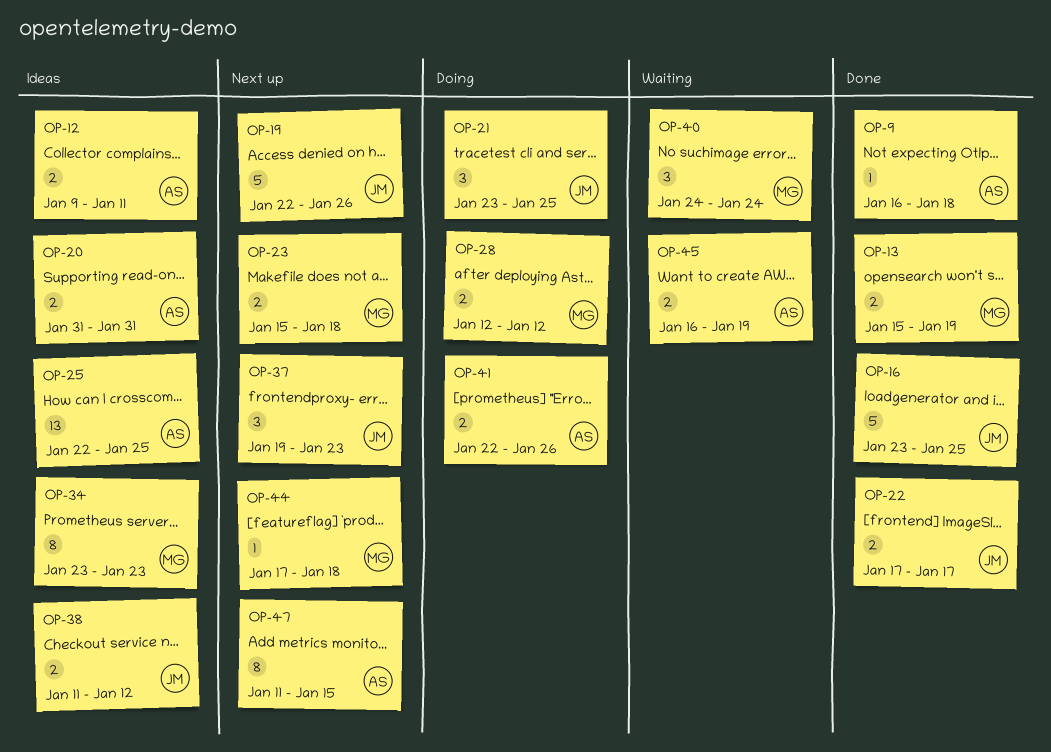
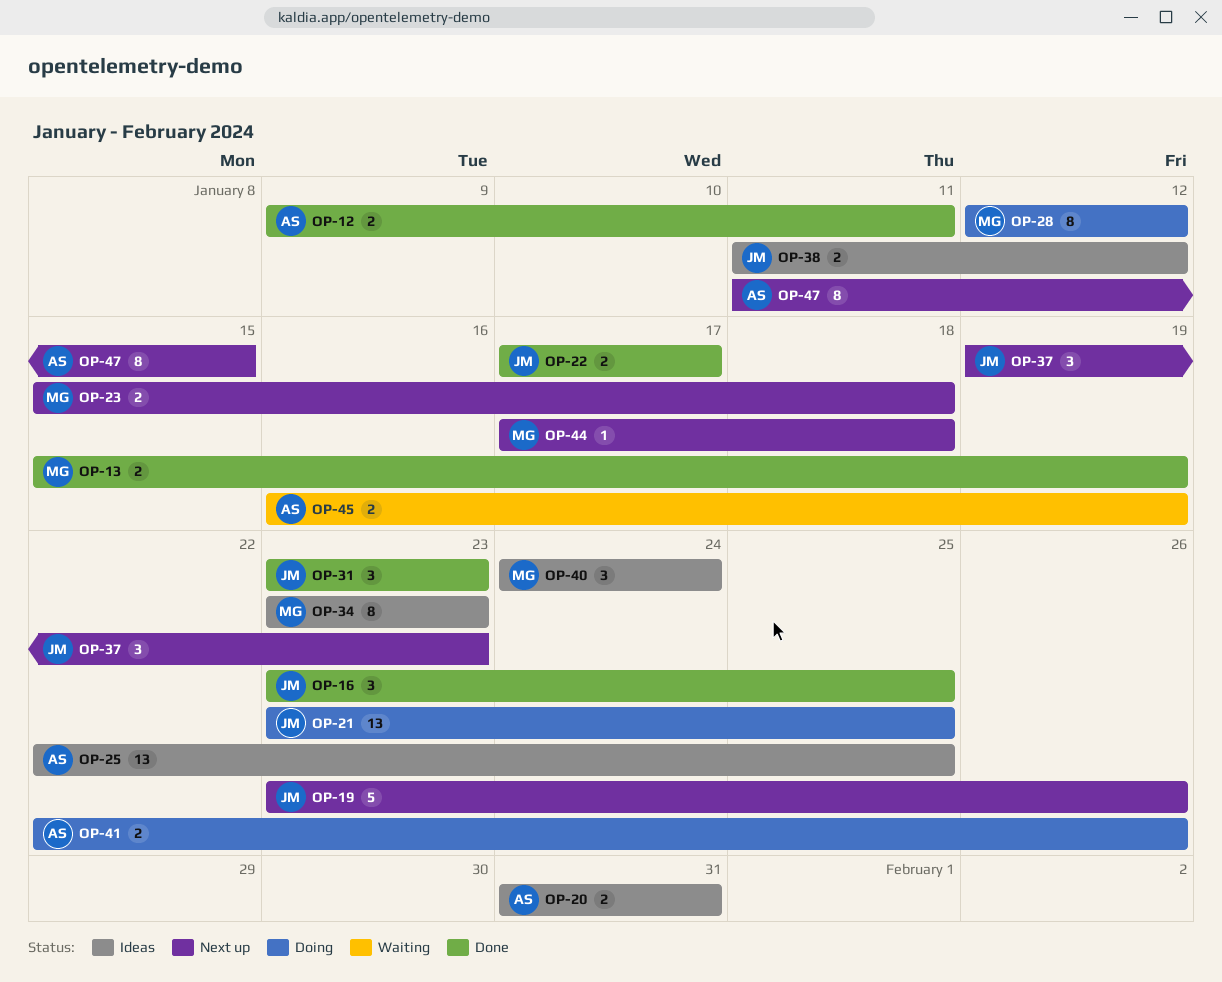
OP-9: present -> none
OP-12, status: Ideas -> Done
OP-16, estimate: 5 -> 3
OP-19, start: Jan 22 -> Jan 23
OP-21, estimate: 3 -> 13
OP-28, estimate: 2 -> 8
OP-31: none -> present
OP-40, status: Waiting -> Ideas

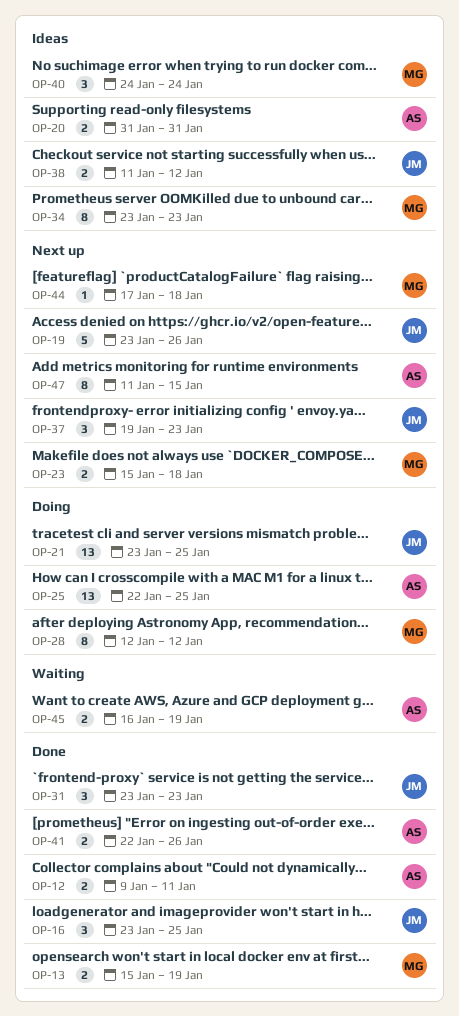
OP-22: present -> none
OP-25, status: Ideas -> Doing
OP-41, status: Doing -> Done

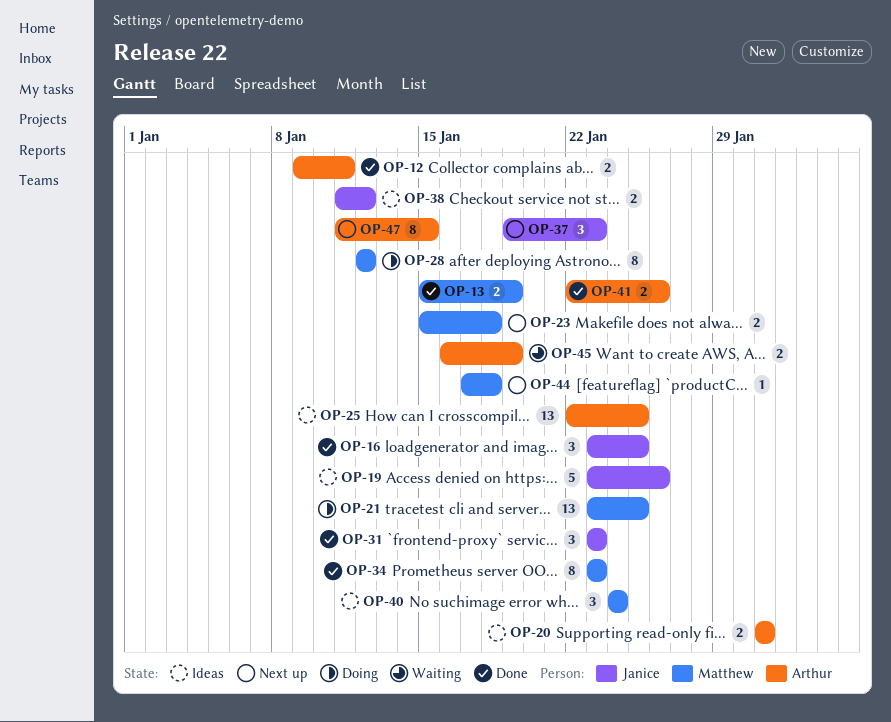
OP-19, status: Next up -> Ideas
OP-21, owner: Janice -> Matthew
OP-25, status: Doing -> Ideas
OP-34, status: Ideas -> Done

